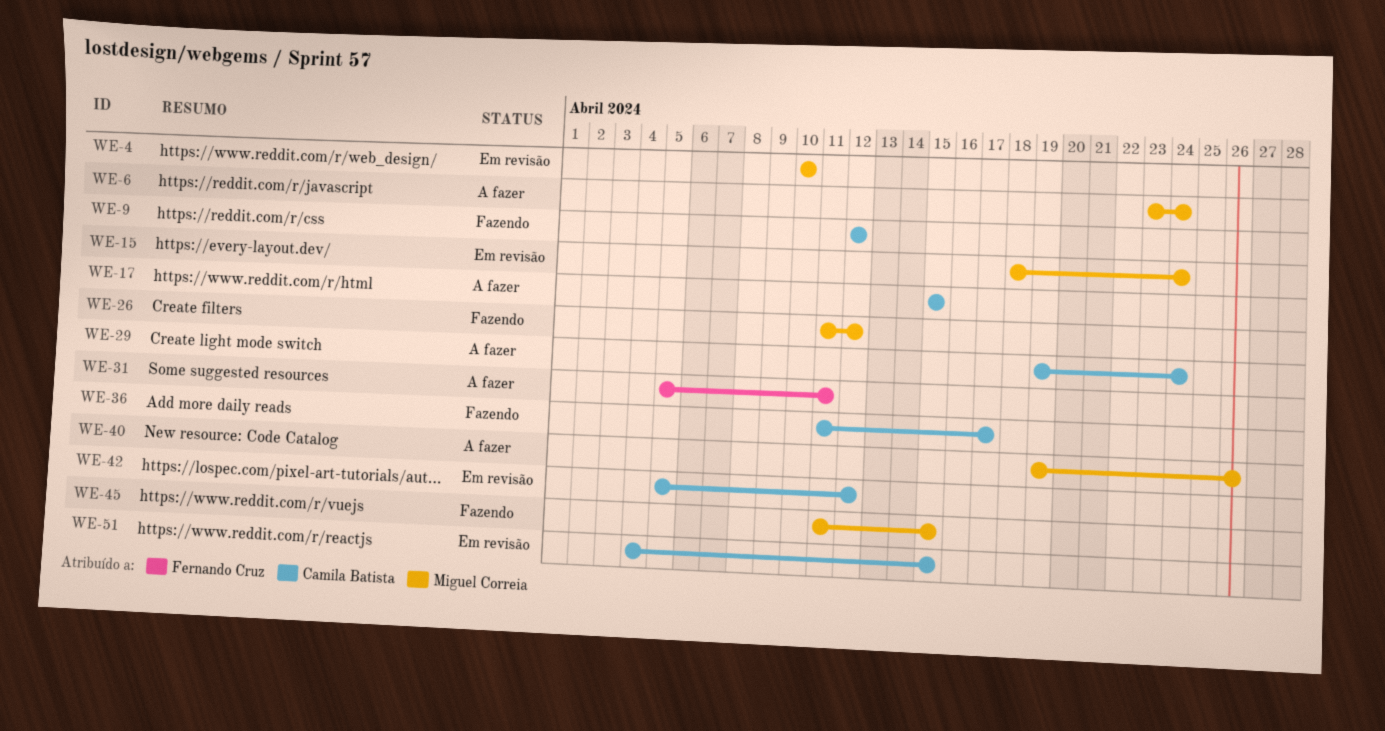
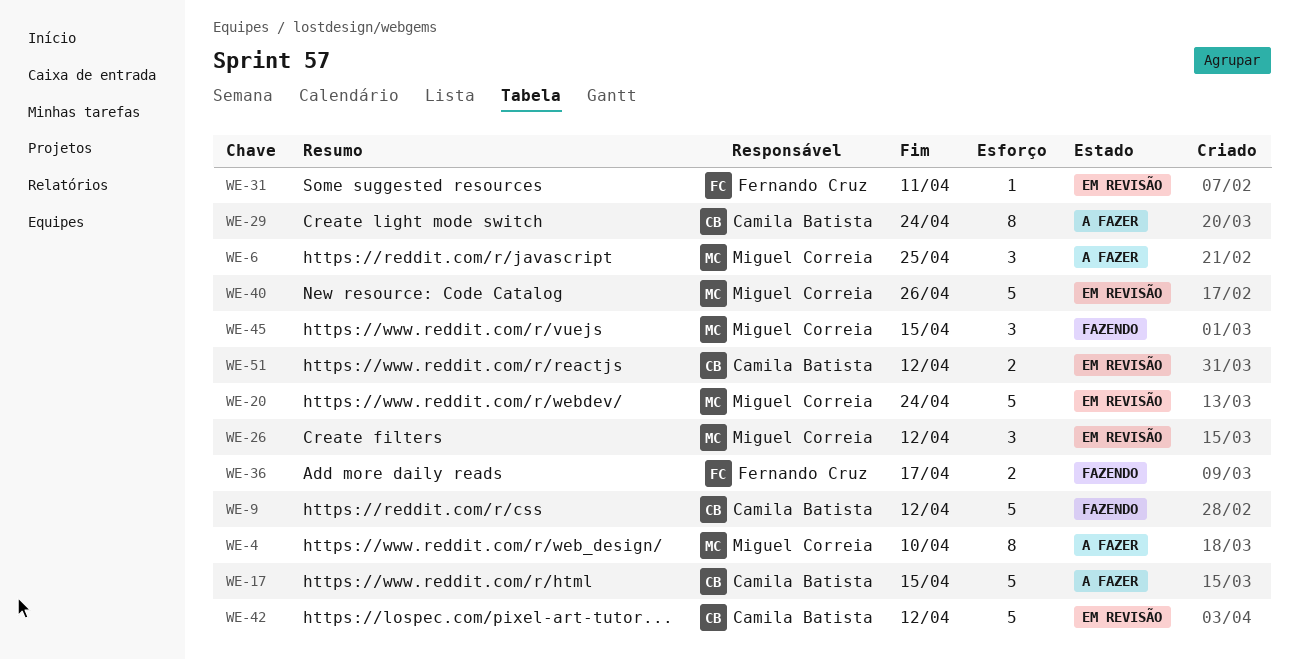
WE-4, status: Em revisão -> A fazer
WE-6, due: Apr 24 -> Apr 25
WE-15: present -> none
WE-20: none -> present
WE-26, status: Fazendo -> Em revisão
WE-31, status: A fazer -> Em revisão
WE-36, owner: Camila Batista -> Fernando Cruz
WE-40, status: A fazer -> Em revisão
WE-51, due: Apr 15 -> Apr 12

